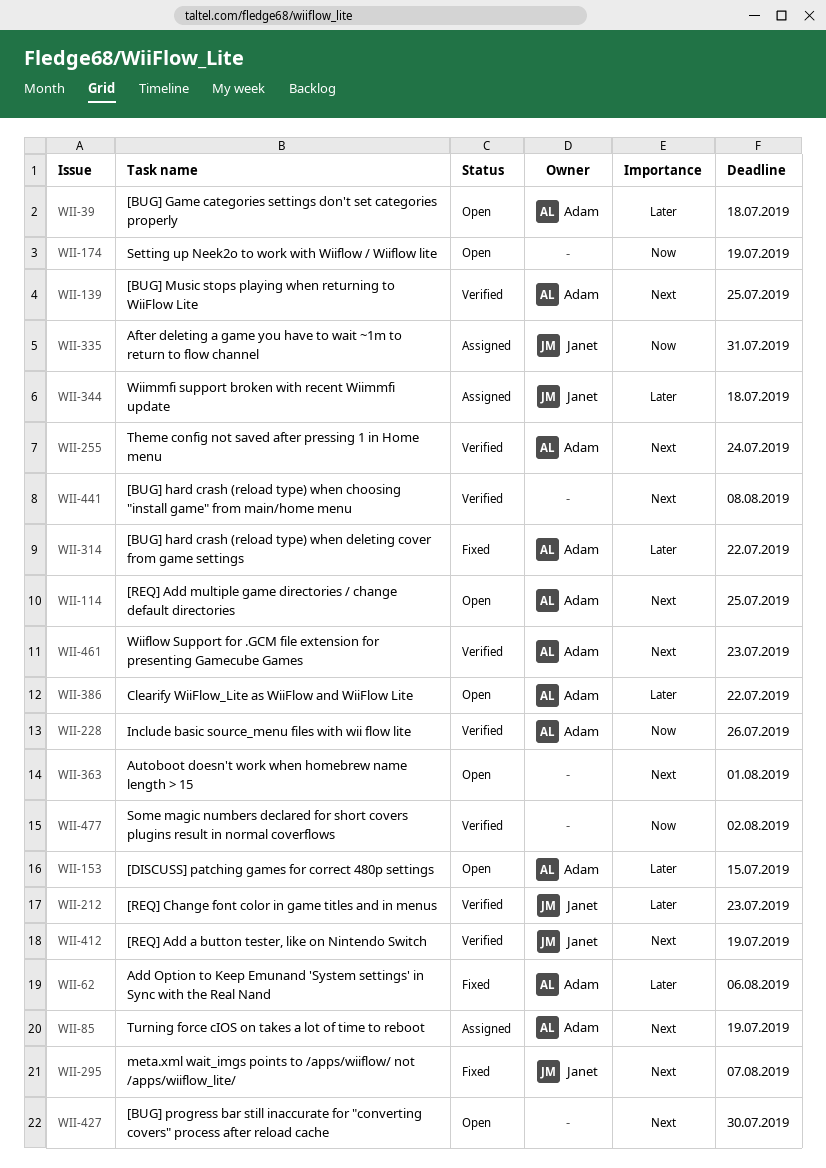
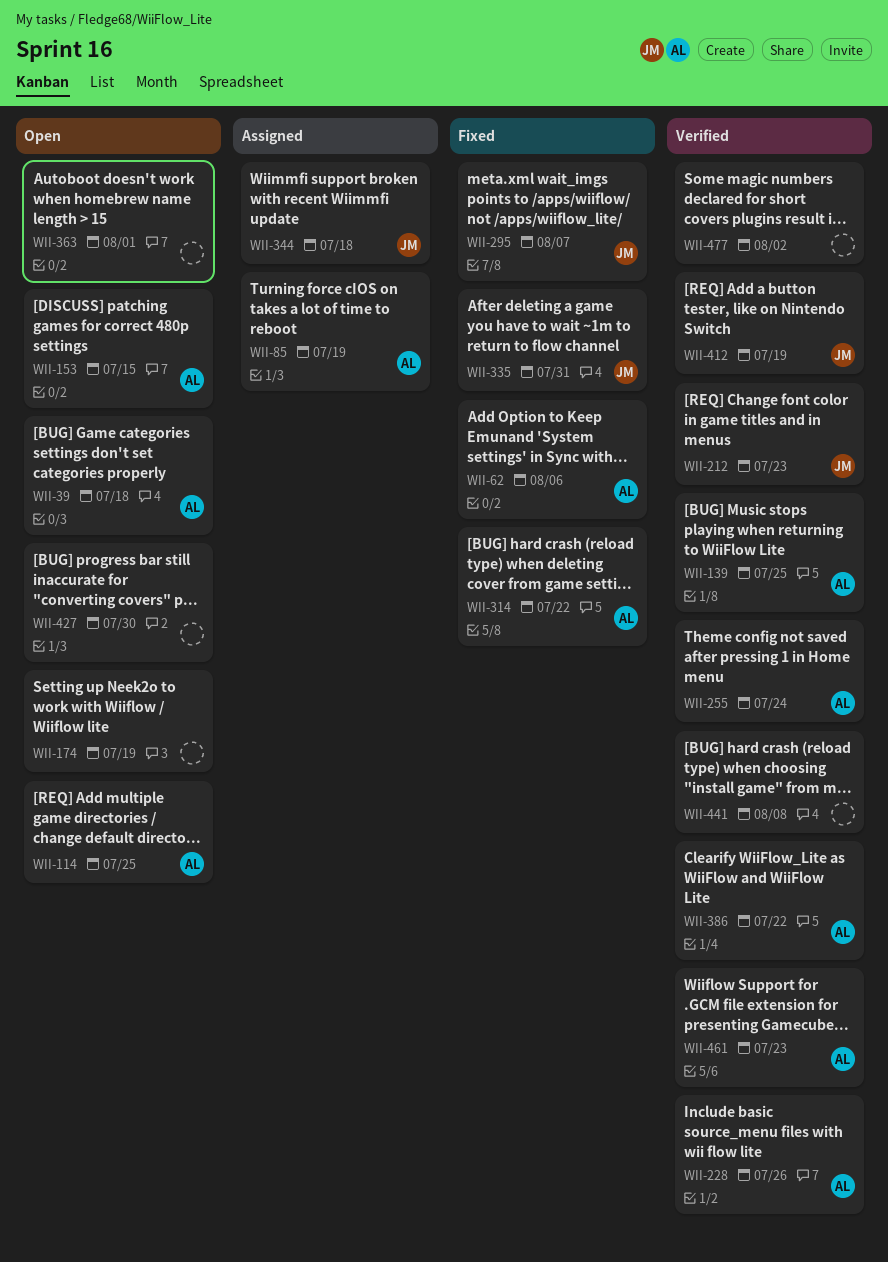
WII-335, status: Assigned -> Fixed
WII-386, status: Open -> Verified

